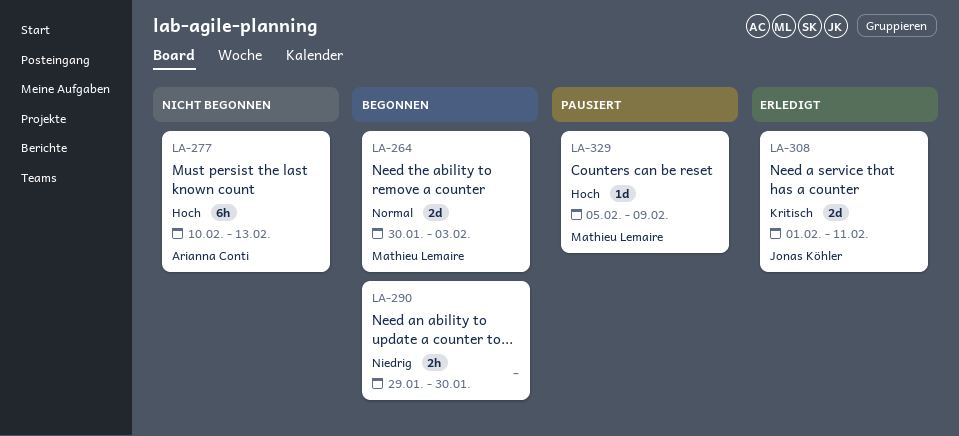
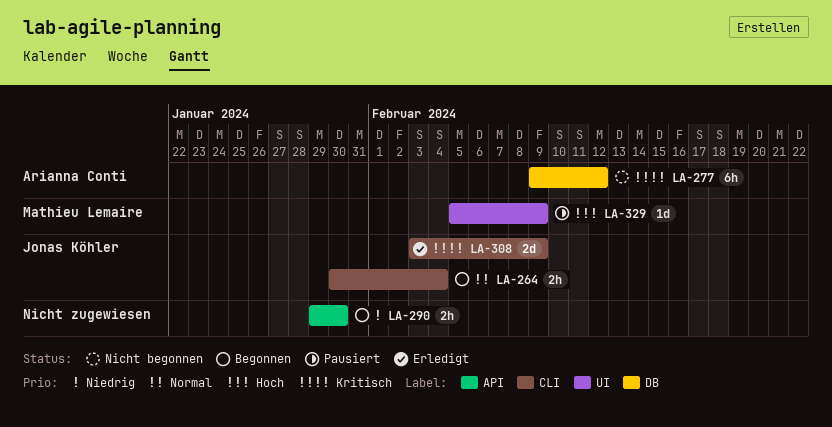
LA-264, owner: Mathieu Lemaire -> Jonas Köhler
LA-264, estimate: 2d -> 2h
LA-264, due: Feb 3 -> Feb 4
LA-277, priority: Hoch -> Kritisch
LA-277, start: Feb 10 -> Feb 9
LA-277, due: Feb 13 -> Feb 12
LA-308, start: Feb 1 -> Feb 3
LA-308, due: Feb 11 -> Feb 9

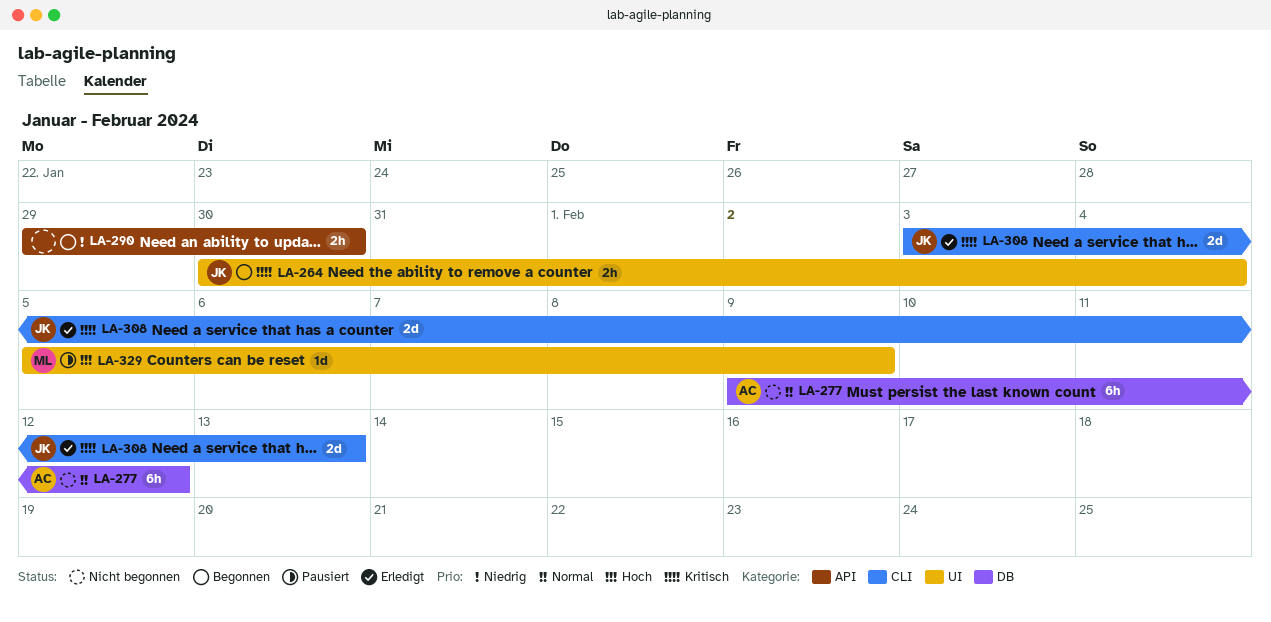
LA-264, priority: Normal -> Kritisch
LA-264, label: CLI -> UI
LA-277, priority: Kritisch -> Normal
LA-308, due: Feb 9 -> Feb 13

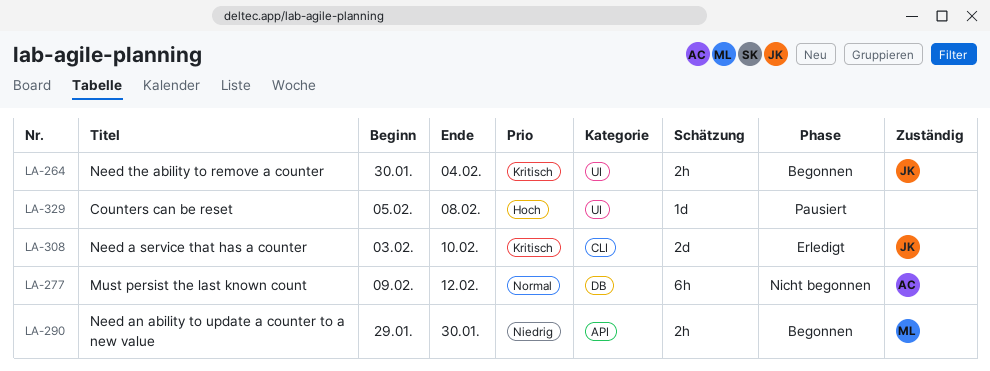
LA-290, owner: none -> ML
LA-308, due: Feb 13 -> Feb 10
LA-329, owner: ML -> none
LA-329, due: Feb 9 -> Feb 8

